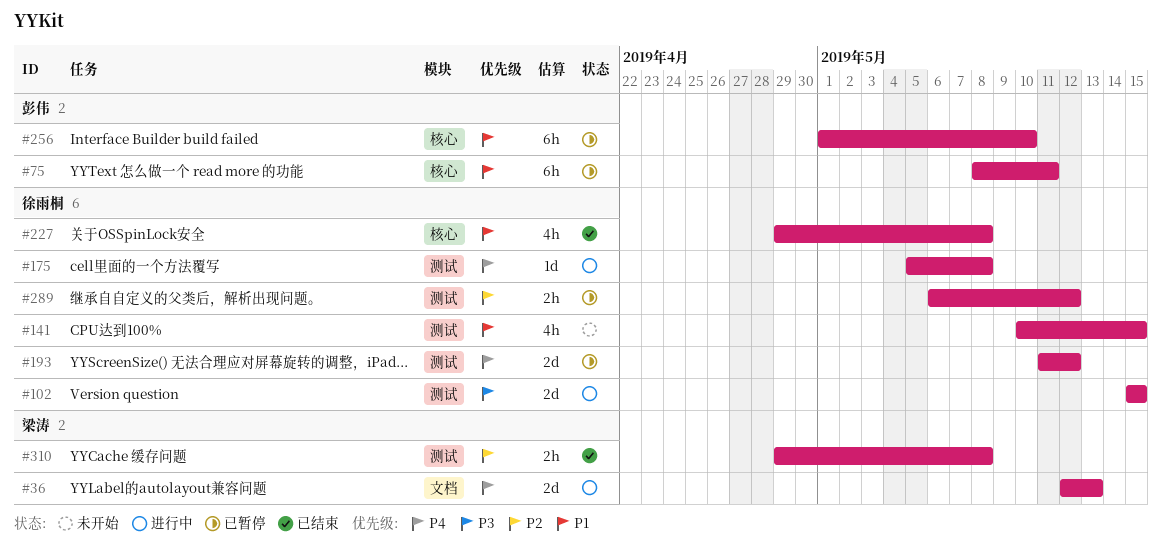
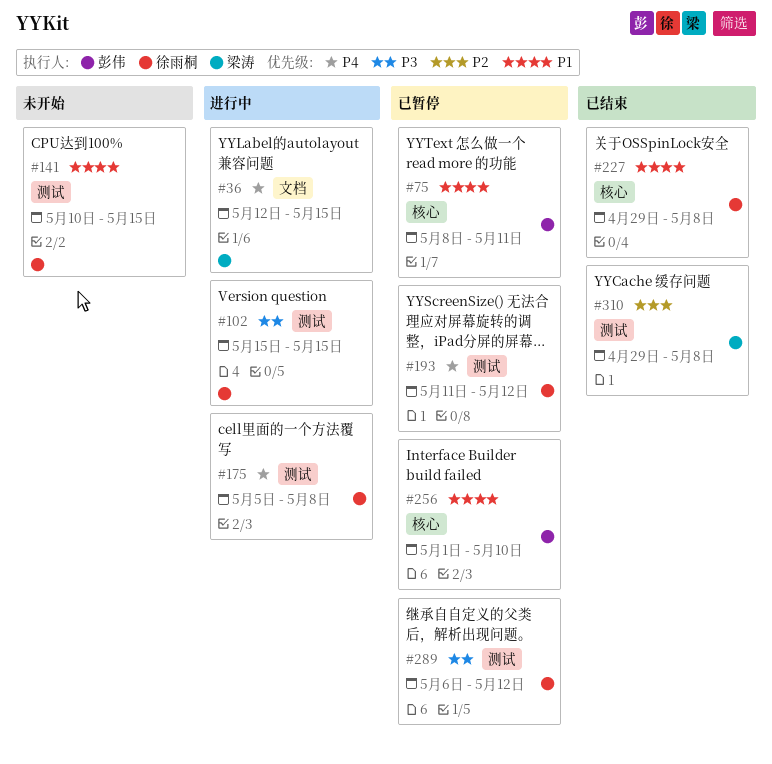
#36, due: May 13 -> May 15
#289, priority: P2 -> P3

